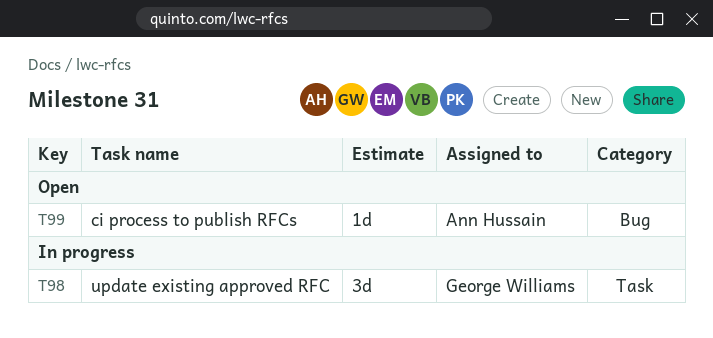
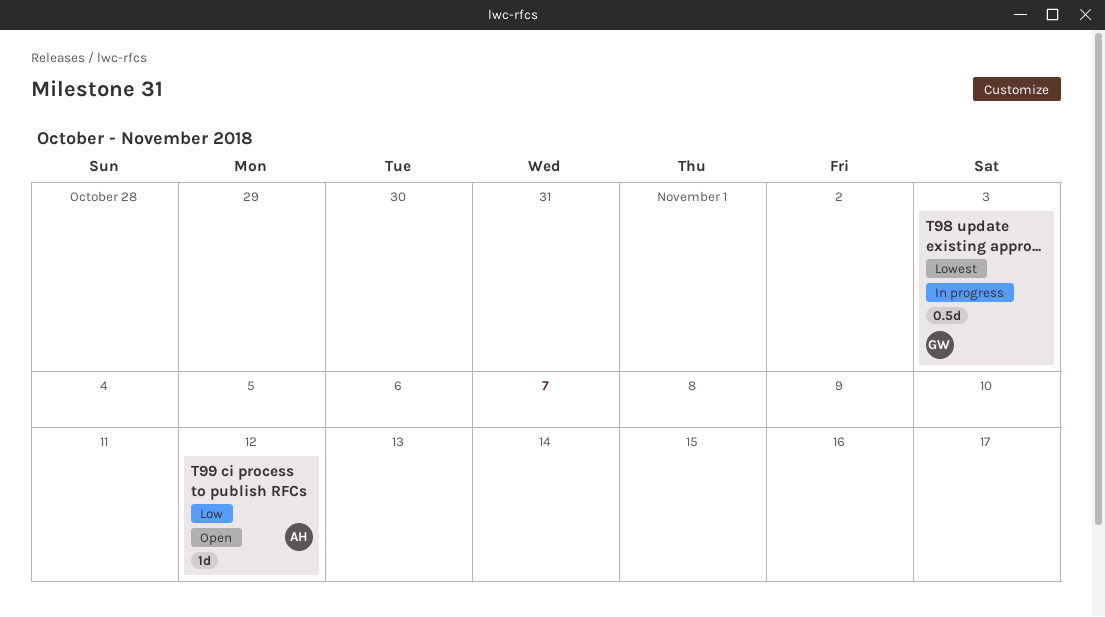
T98, estimate: 3d -> 0.5d

